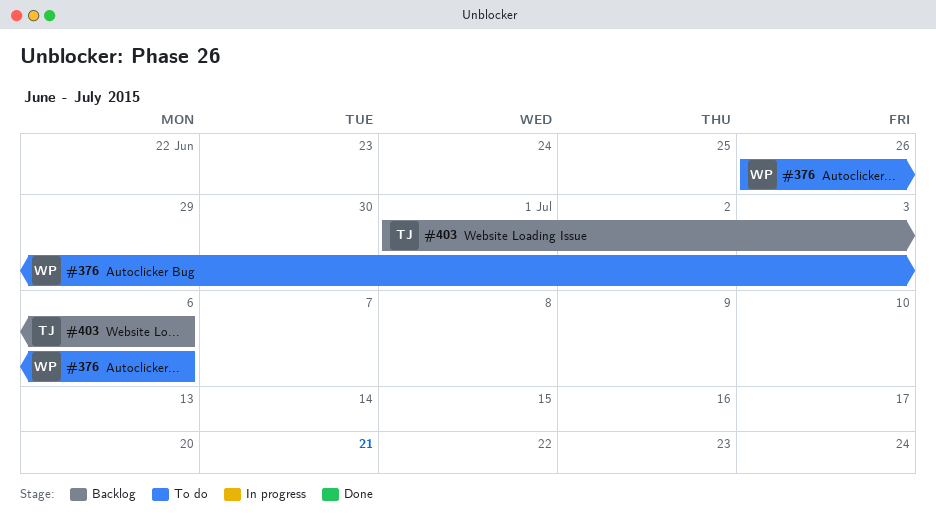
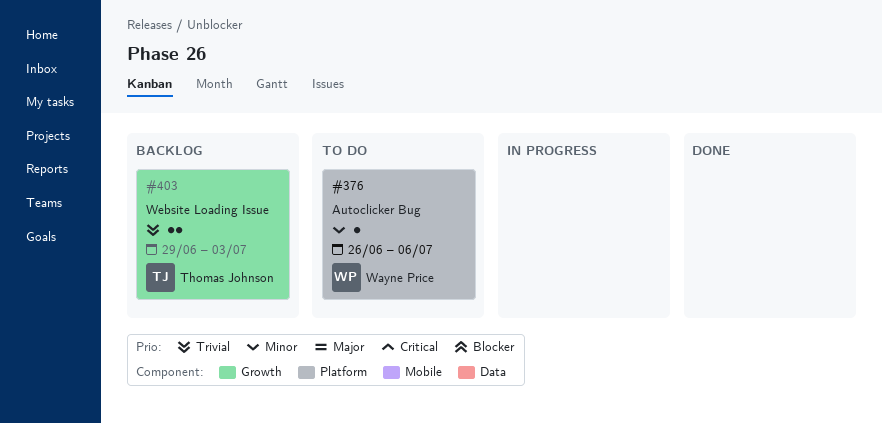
#403, start: Jul 1 -> Jun 29
#403, due: Jul 6 -> Jul 3

